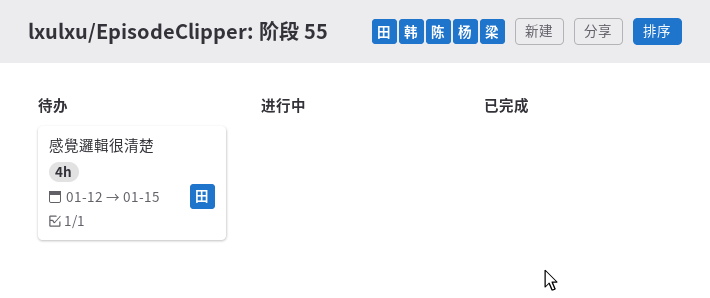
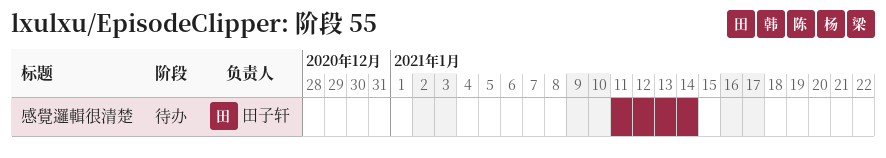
感覺邏輯很清楚, start: Jan 12 -> Jan 11
感覺邏輯很清楚, due: Jan 15 -> Jan 14

